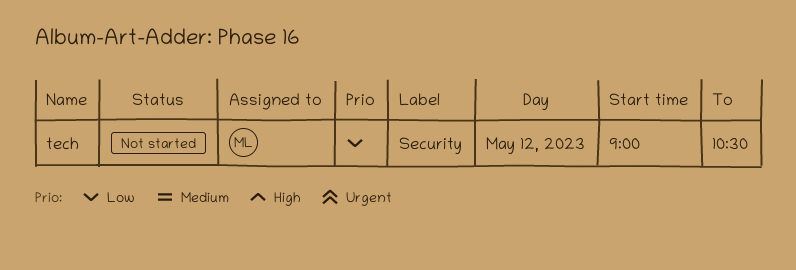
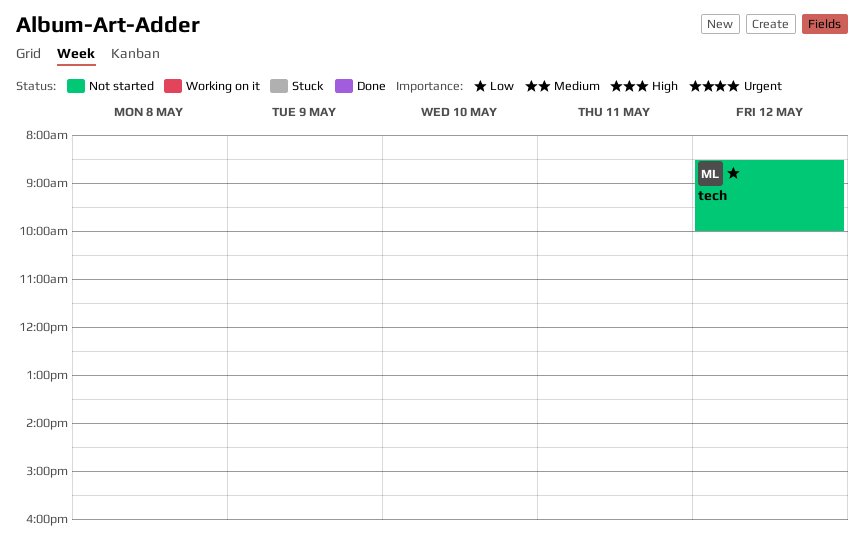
tech, begins: 09:00 -> 08:30
tech, ends: 10:30 -> 10:00

